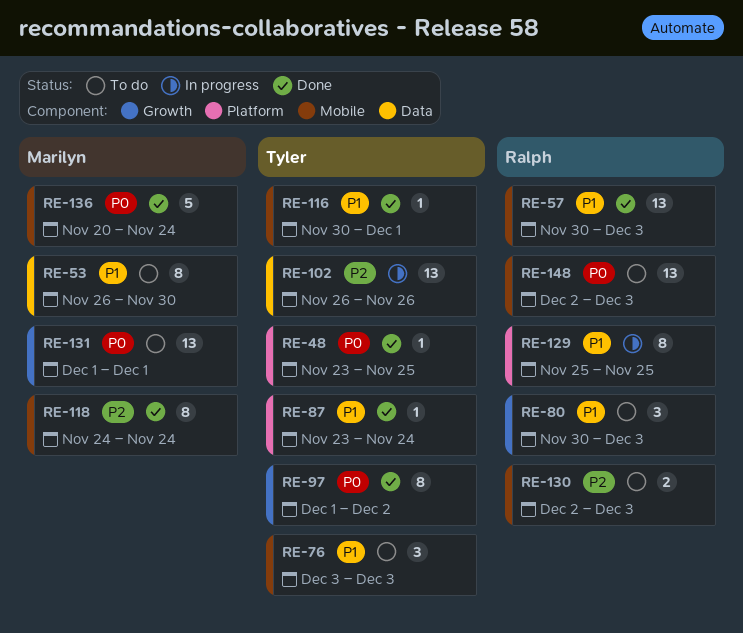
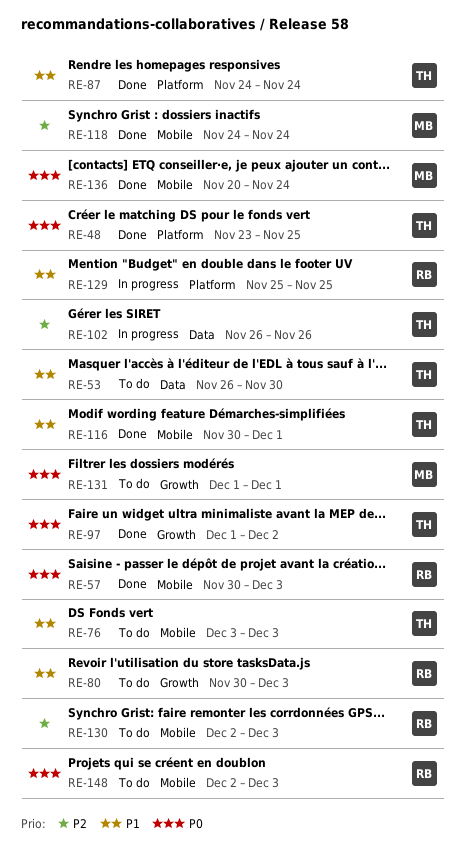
RE-53, owner: Marilyn -> Tyler
RE-57, priority: P1 -> P0
RE-87, start: Nov 23 -> Nov 24

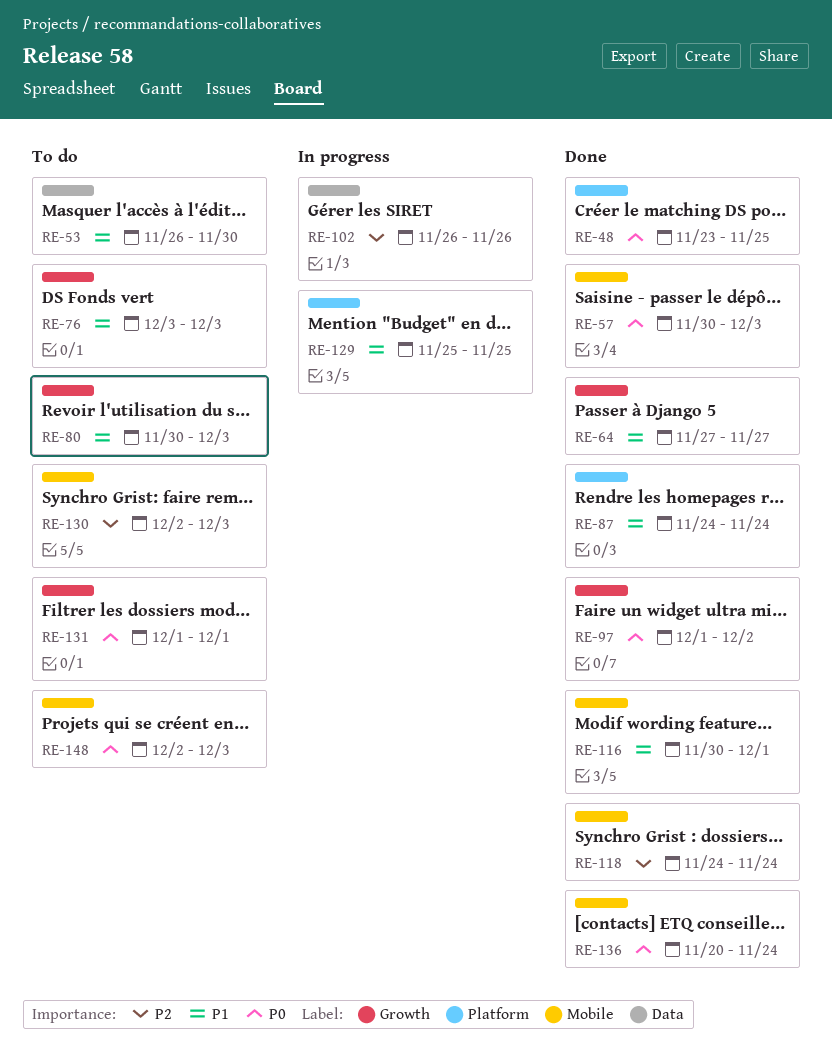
RE-64: none -> present
RE-76, label: Mobile -> Growth

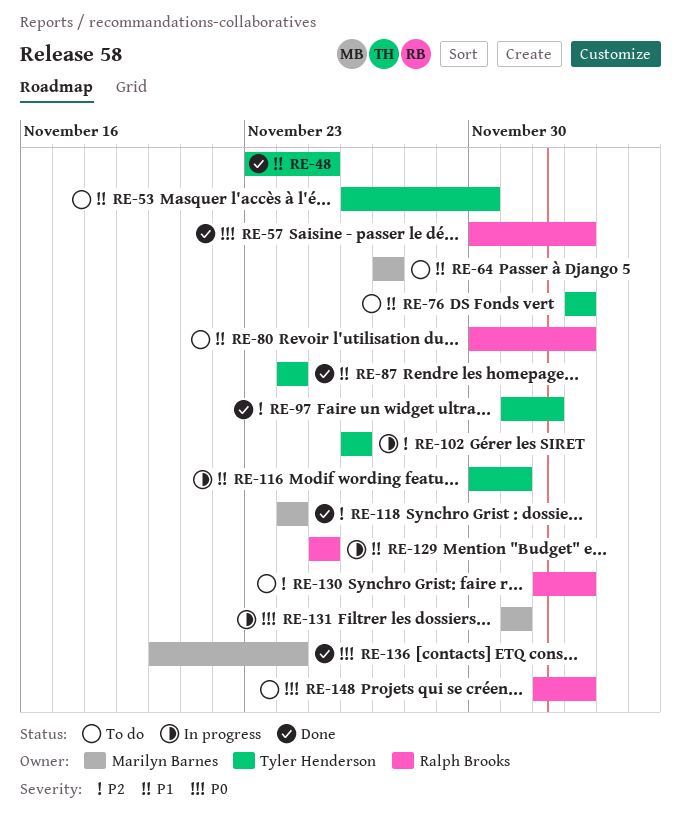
RE-48, priority: P0 -> P1
RE-64, status: Done -> To do
RE-97, priority: P0 -> P2
RE-116, status: Done -> In progress
RE-131, status: To do -> In progress

